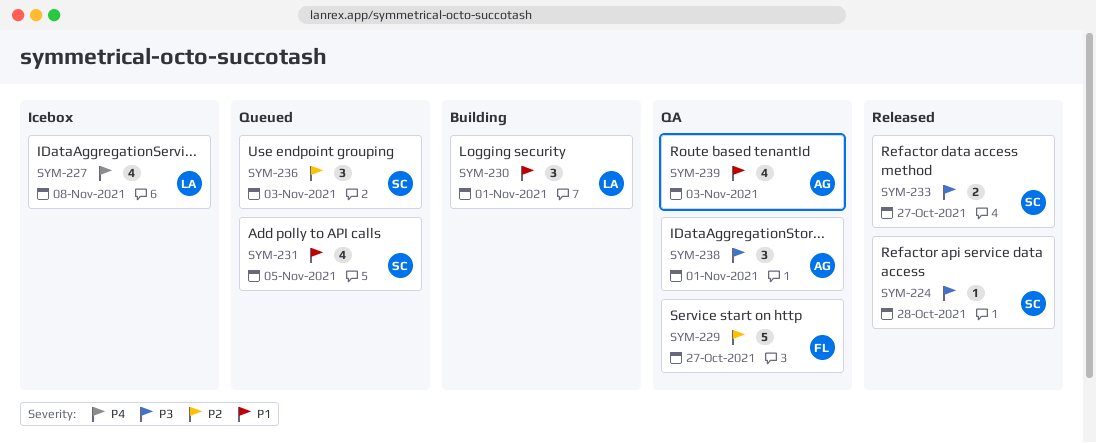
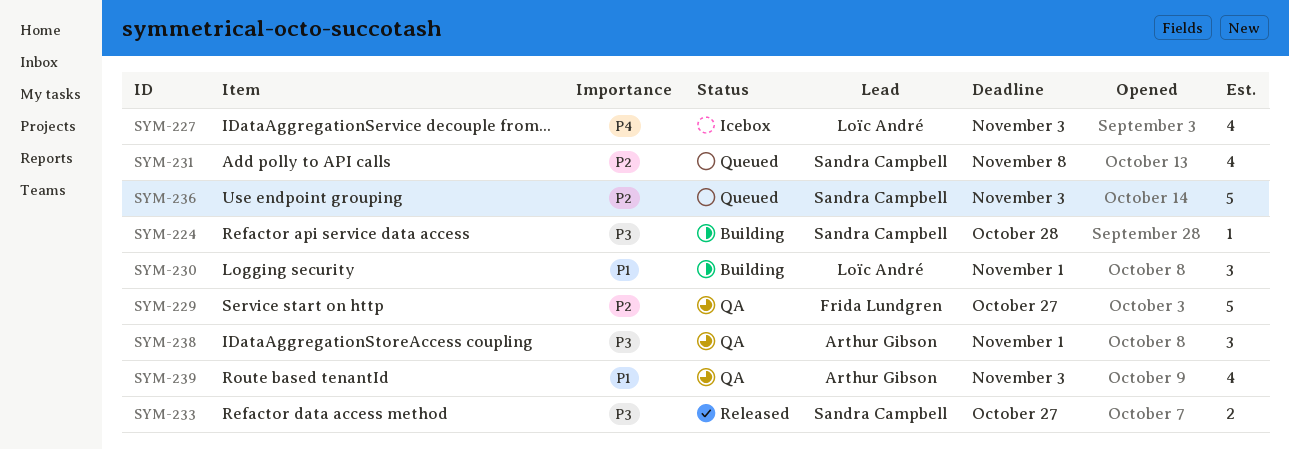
SYM-224, status: Released -> Building
SYM-227, due: Nov 8 -> Nov 3
SYM-231, priority: P1 -> P2
SYM-231, due: Nov 5 -> Nov 8
SYM-236, estimate: 3 -> 5

